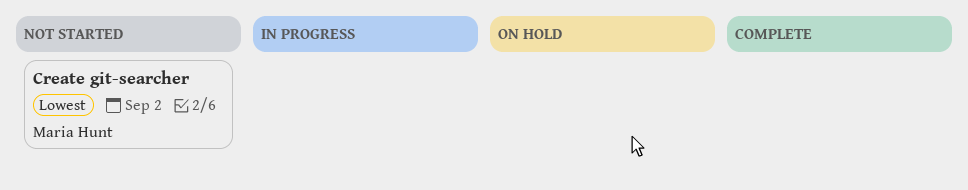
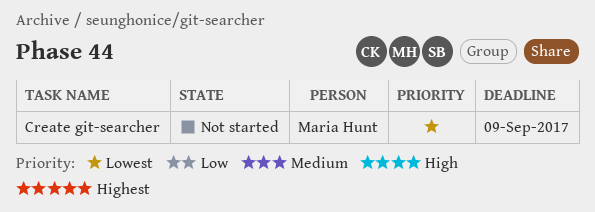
Create git-searcher, due: Sep 2 -> Sep 9

